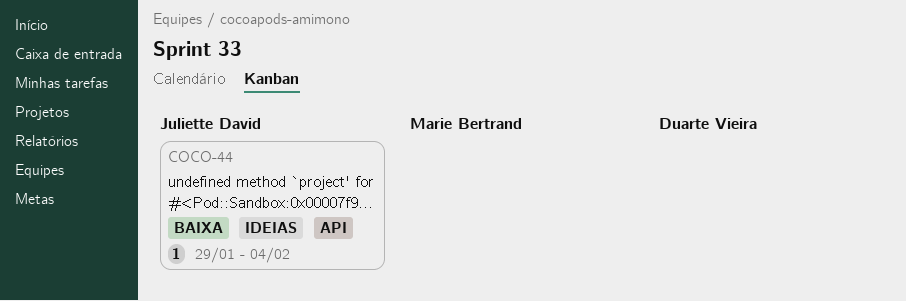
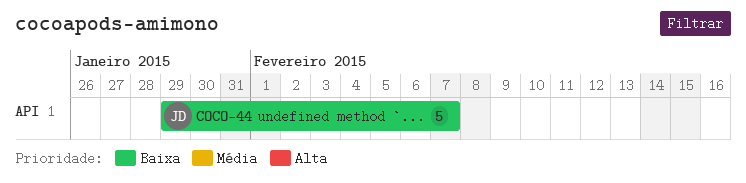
COCO-44, estimate: 1 -> 5
COCO-44, due: Feb 4 -> Feb 7

